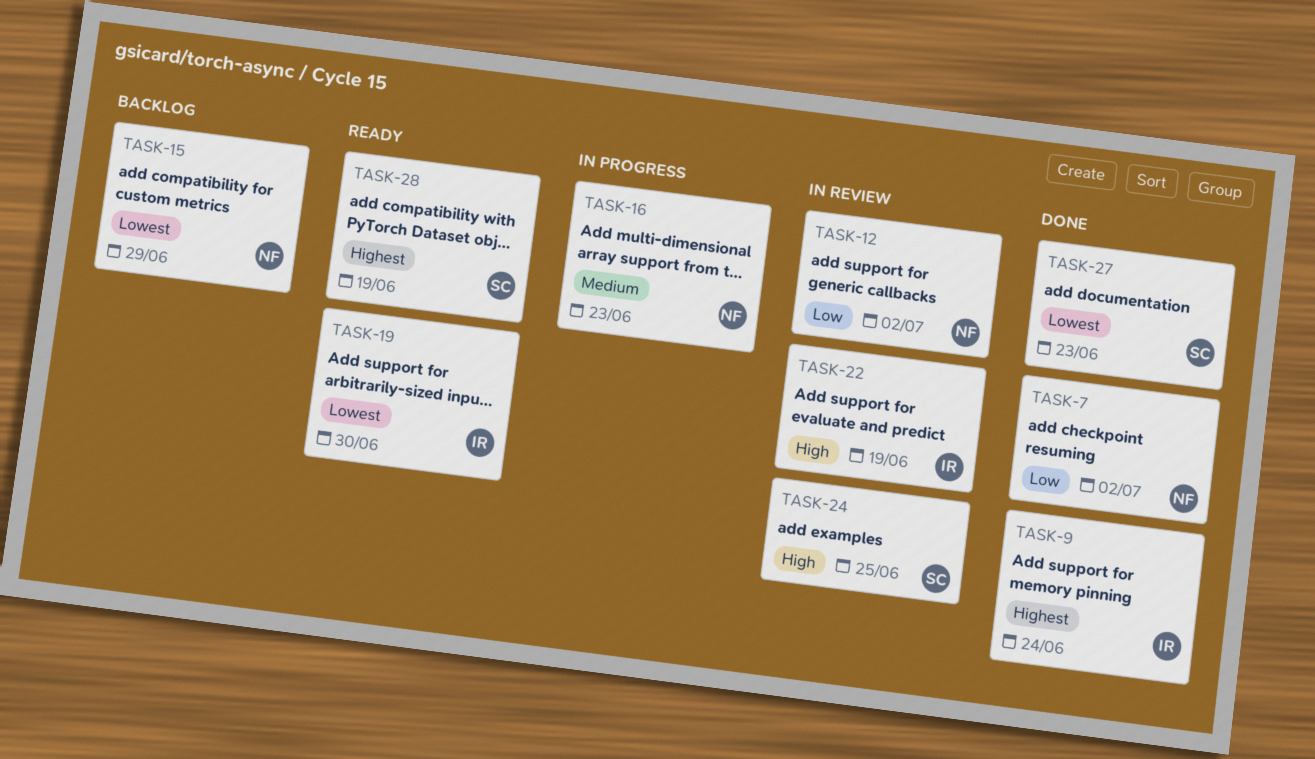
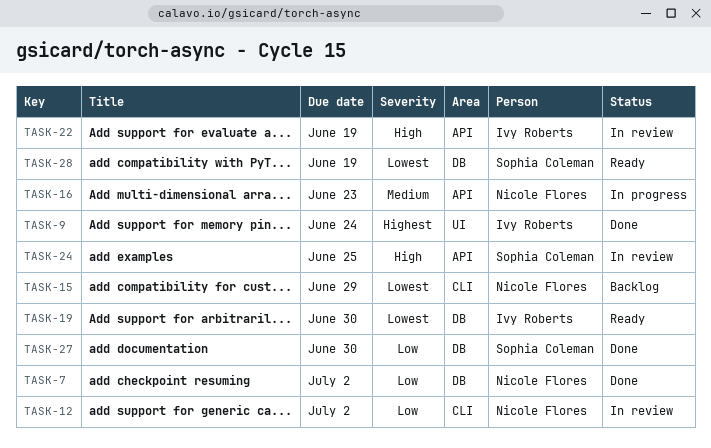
TASK-27, priority: Lowest -> Low
TASK-27, due: Jun 23 -> Jun 30
TASK-28, priority: Highest -> Lowest

